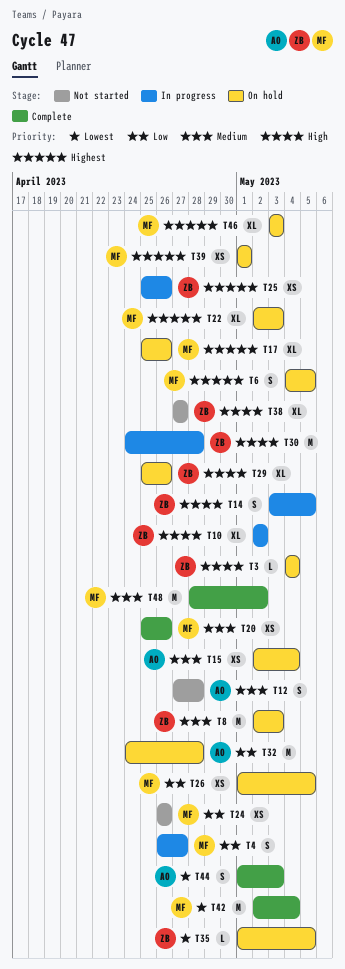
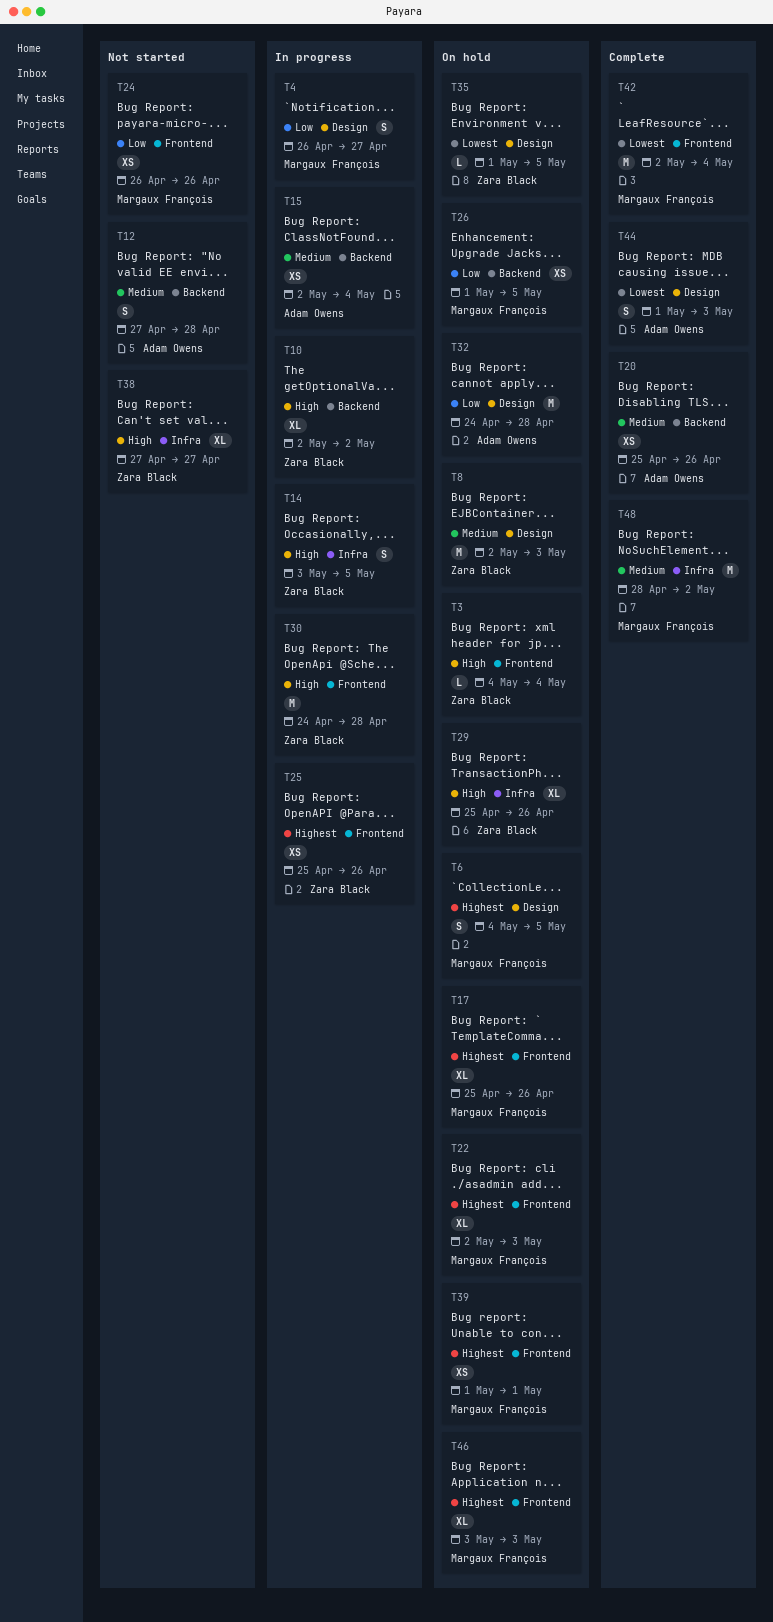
T15, status: On hold -> In progress
T20, owner: Margaux François -> Adam Owens

